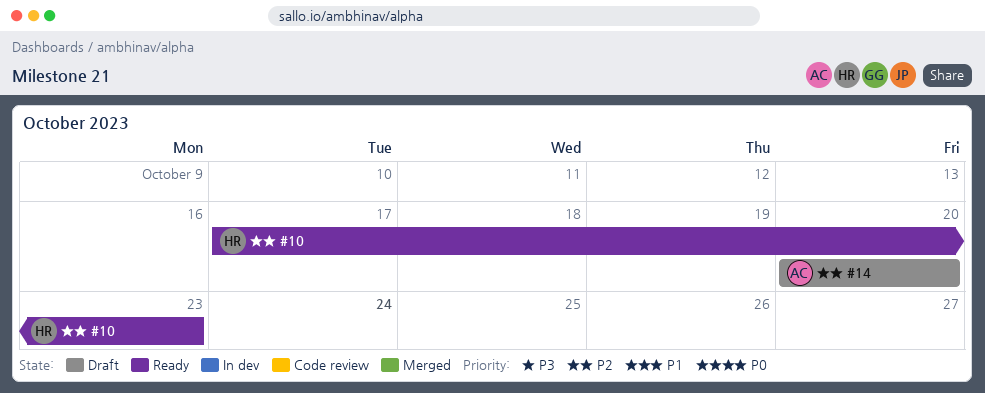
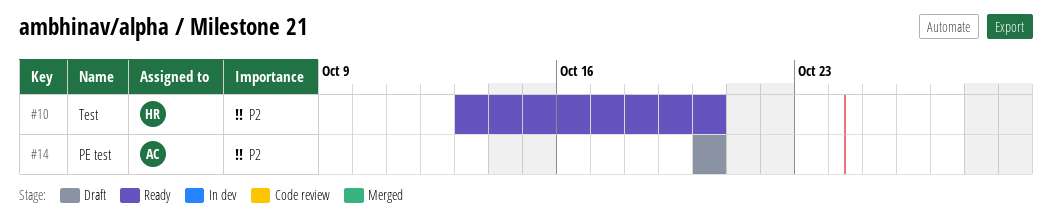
#10, start: Oct 17 -> Oct 13
#10, due: Oct 23 -> Oct 20

